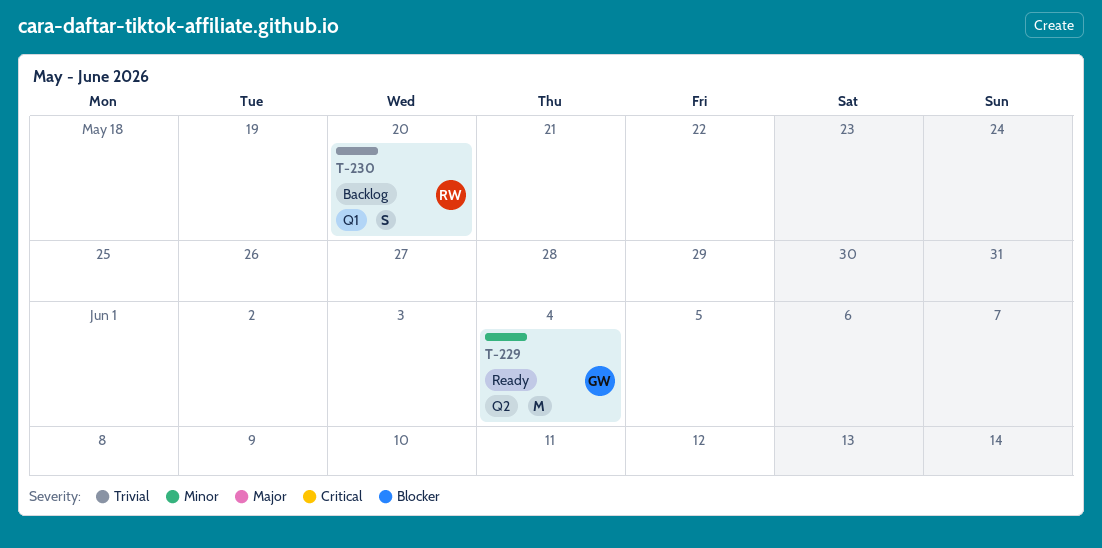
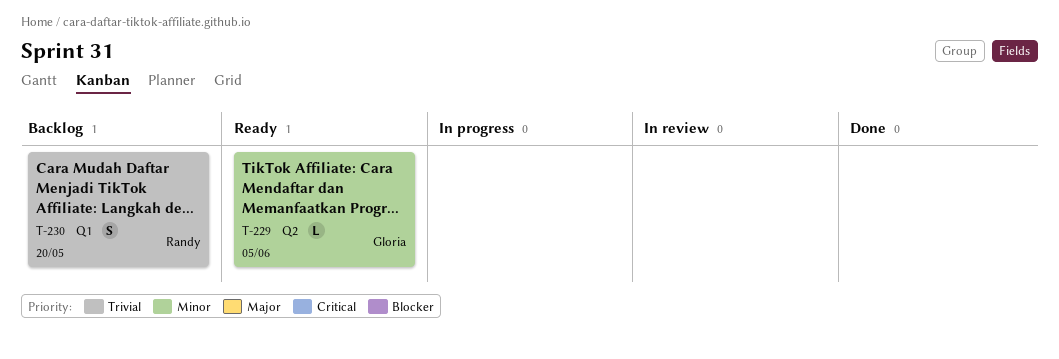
T-229, estimate: M -> L
T-229, due: Jun 4 -> Jun 5

